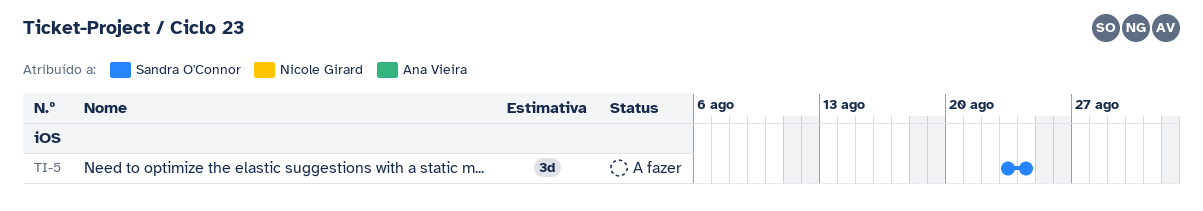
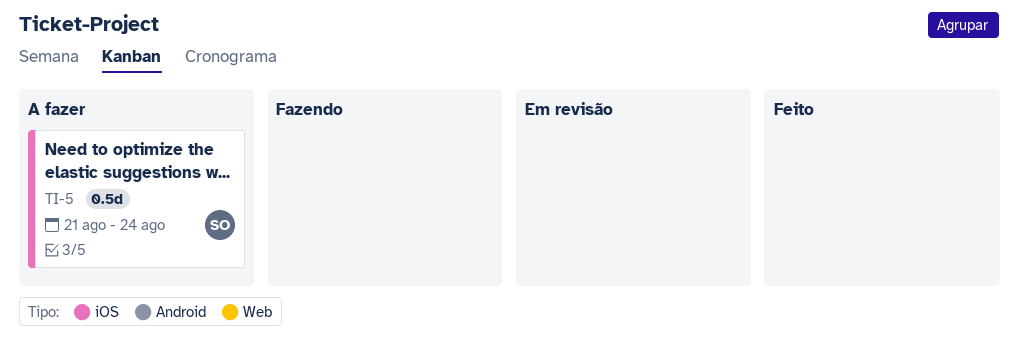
TI-5, estimate: 3d -> 0.5d
TI-5, start: Aug 23 -> Aug 21

